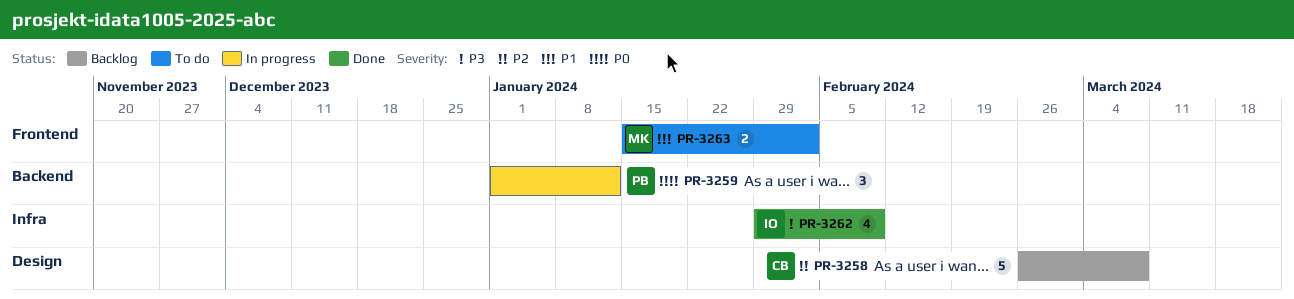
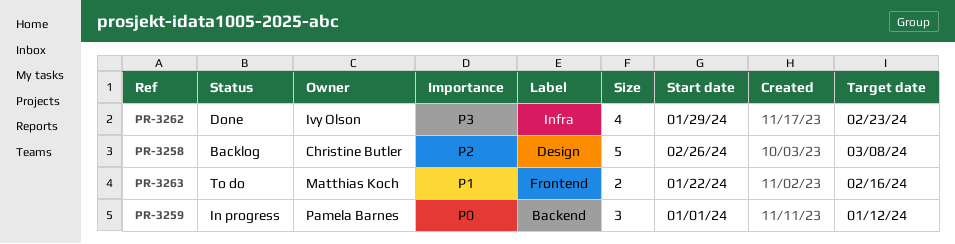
PR-3262, due: Feb 9 -> Feb 23
PR-3263, start: Jan 15 -> Jan 22
PR-3263, due: Feb 2 -> Feb 16

